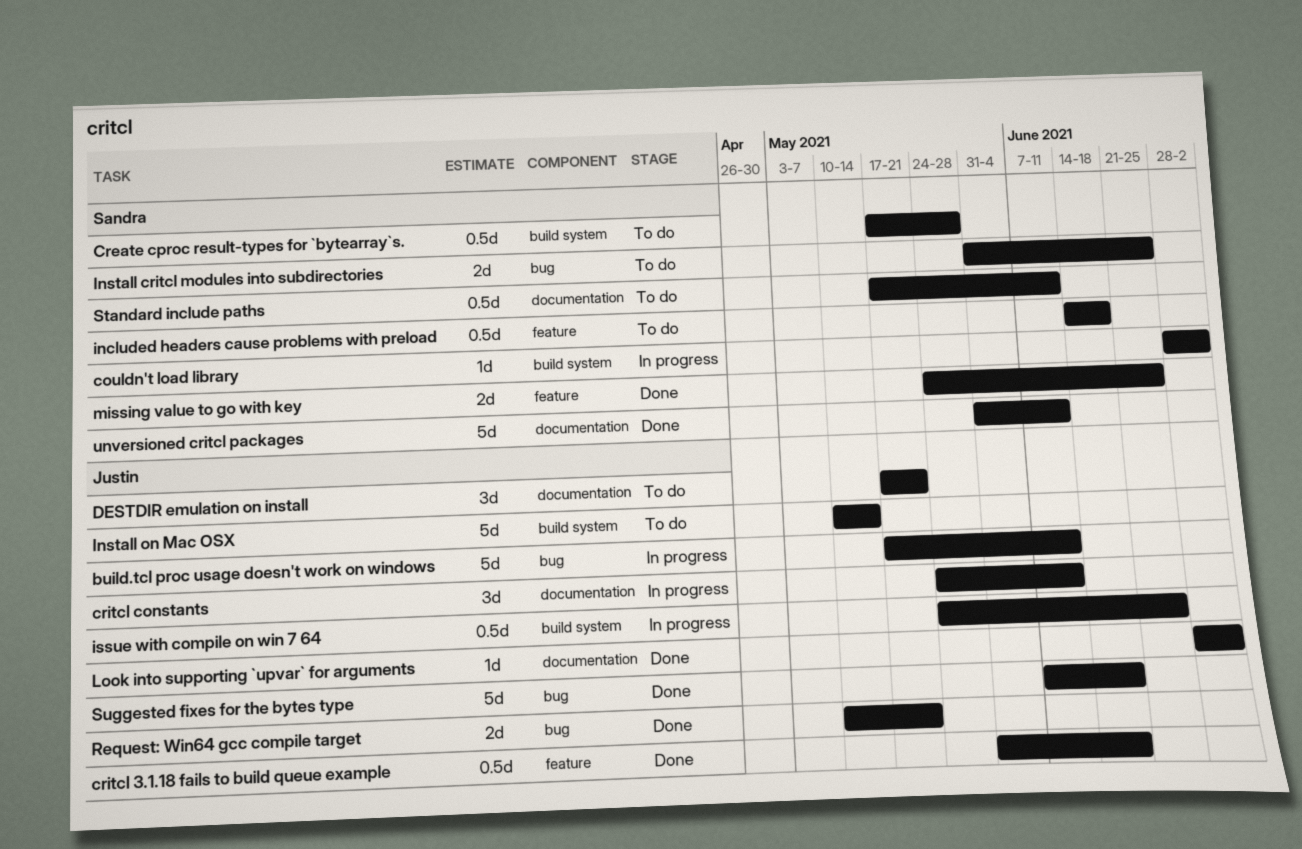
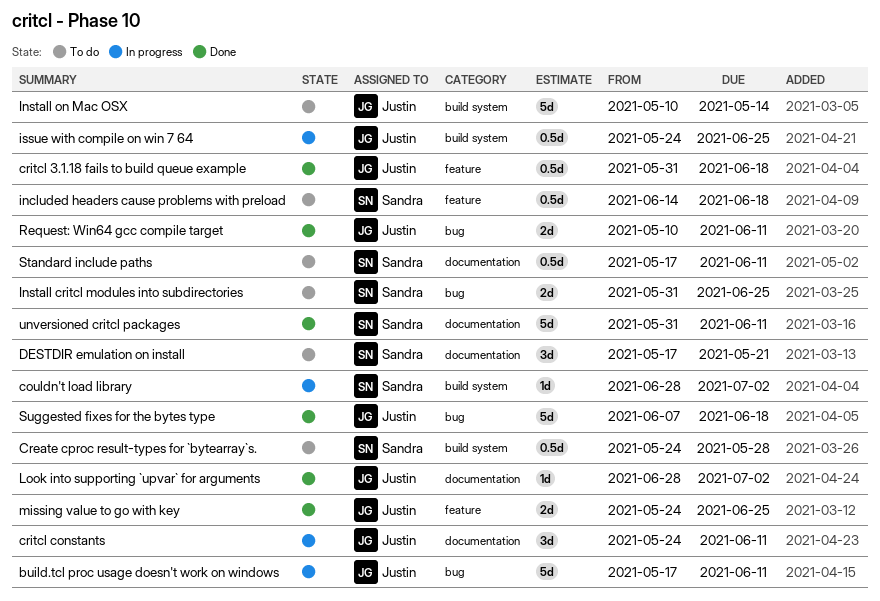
Create cproc result-types for `bytearray`s., start: May 17 -> May 24
DESTDIR emulation on install, owner: Justin -> Sandra
missing value to go with key, owner: Sandra -> Justin
Request: Win64 gcc compile target, due: May 21 -> Jun 11

